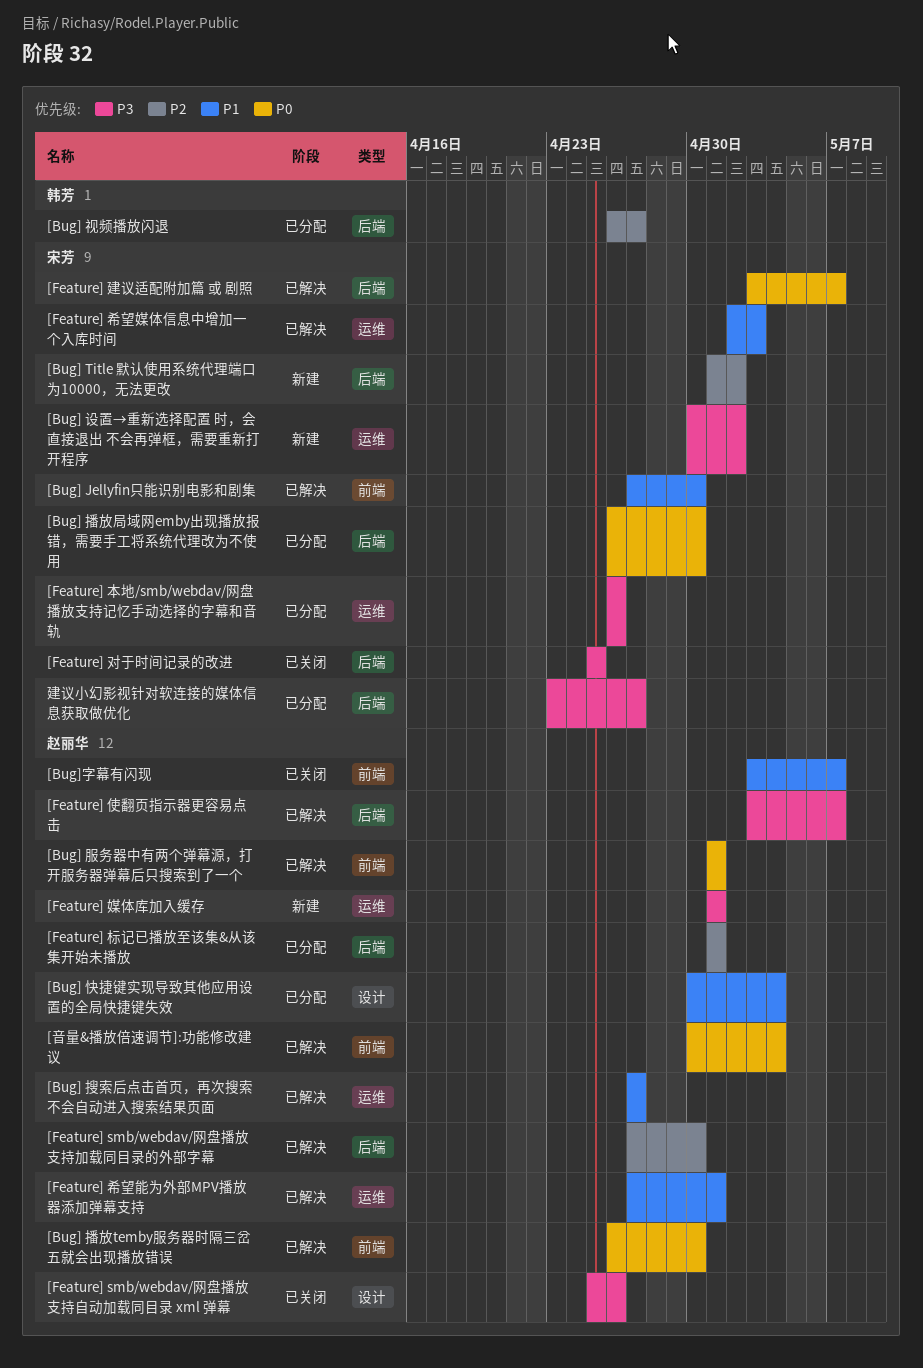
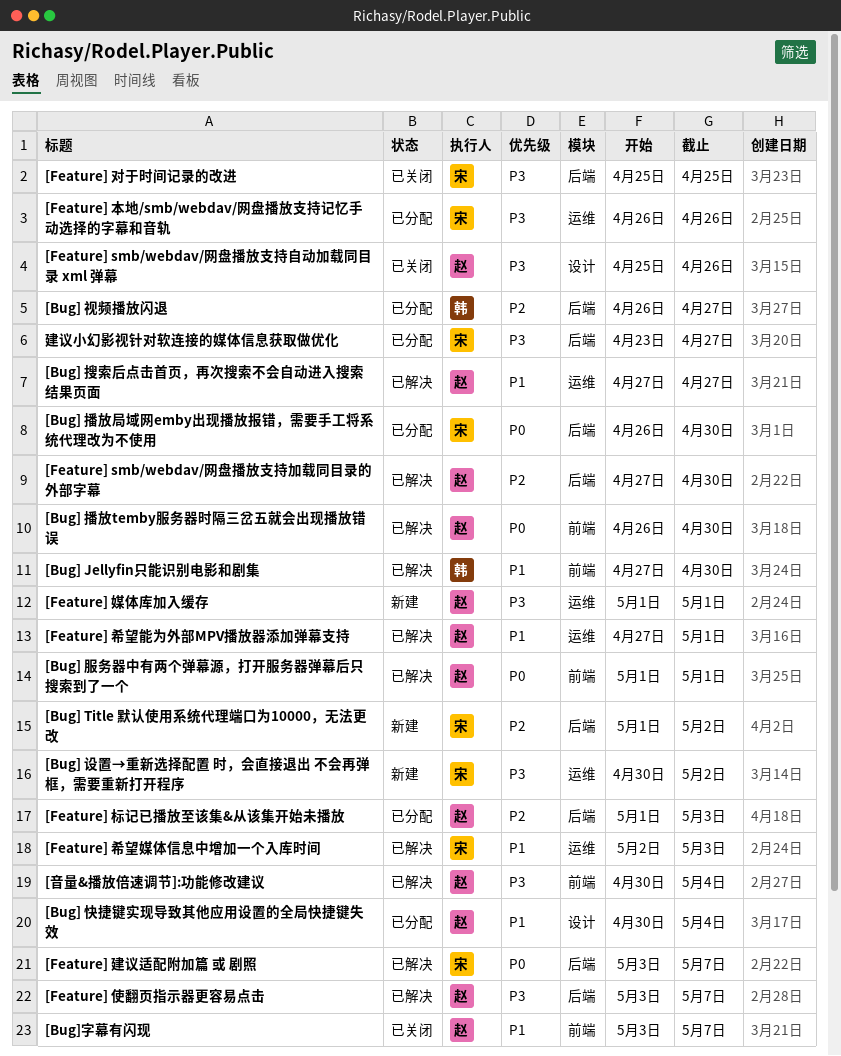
[Bug] Jellyfin只能识别电影和剧集, owner: 宋芳 -> 韩芳
[Feature] 标记已播放至该集&从该集开始未播放, due: May 1 -> May 3
[音量&播放倍速调节]:功能修改建议, priority: P0 -> P3

